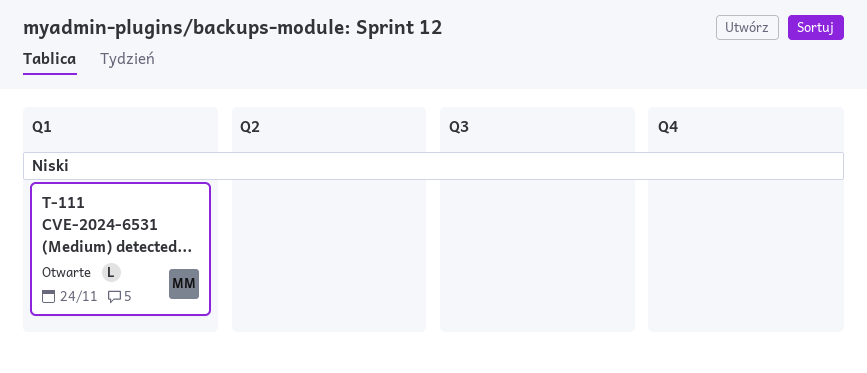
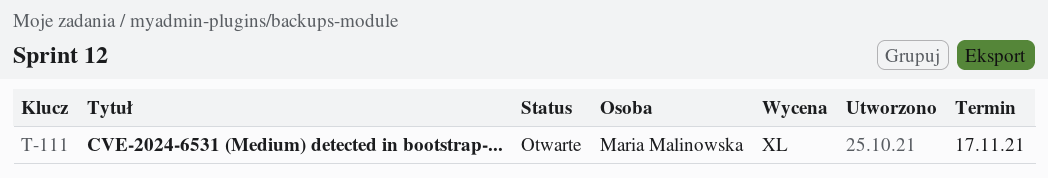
T-111, estimate: L -> XL
T-111, due: Nov 24 -> Nov 17

